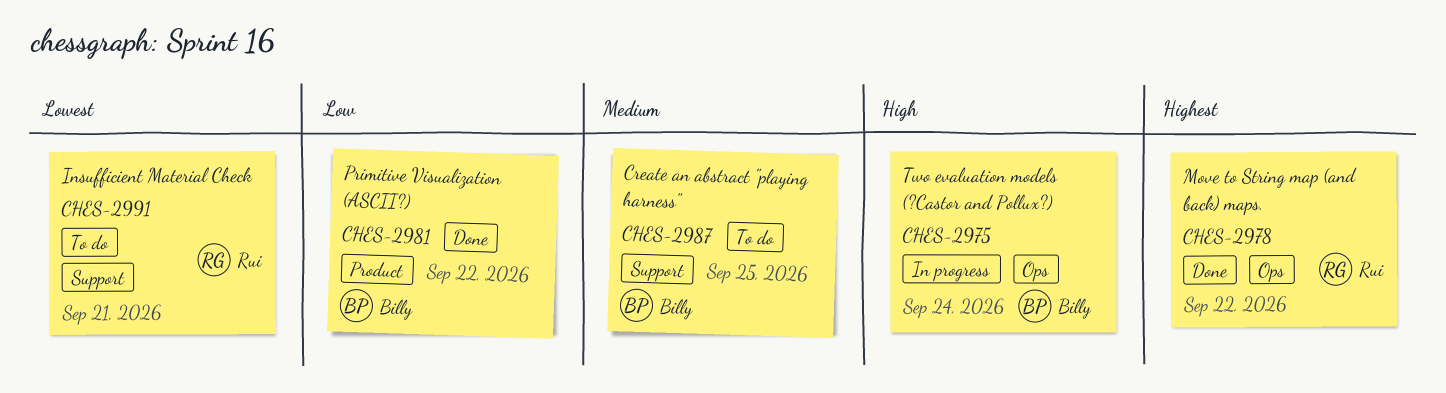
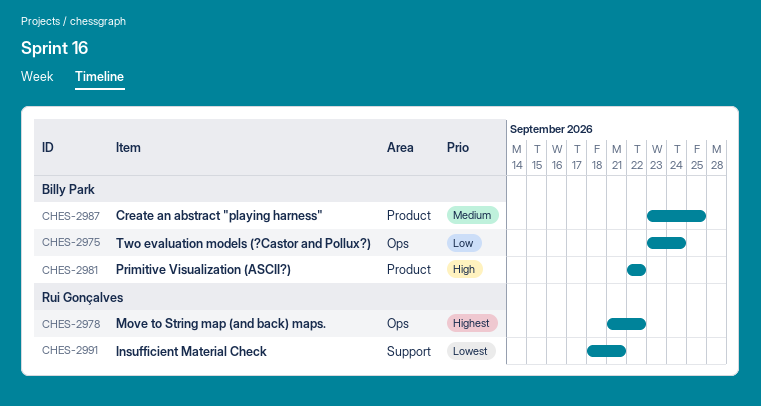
CHES-2975, priority: High -> Low
CHES-2981, priority: Low -> High
CHES-2987, label: Support -> Product

